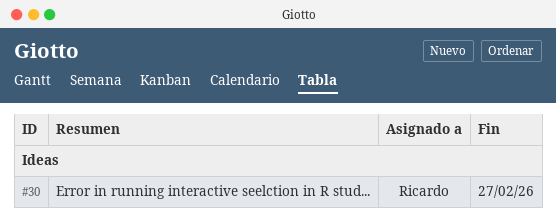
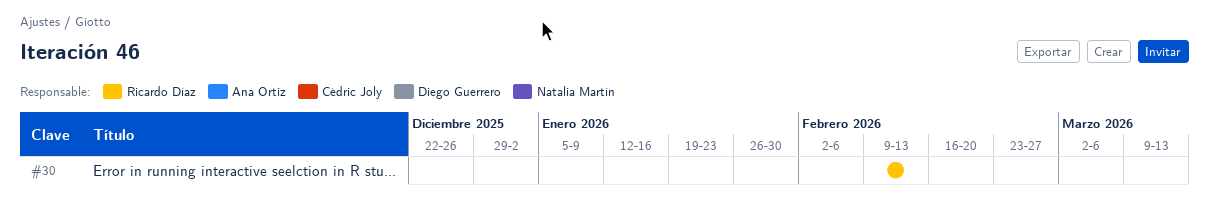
#30, due: Feb 27 -> Feb 13

